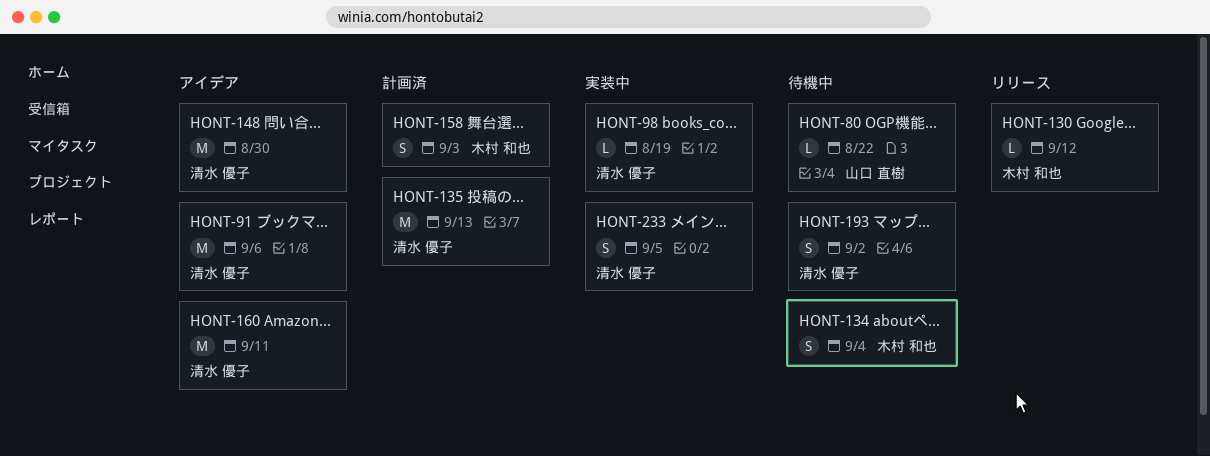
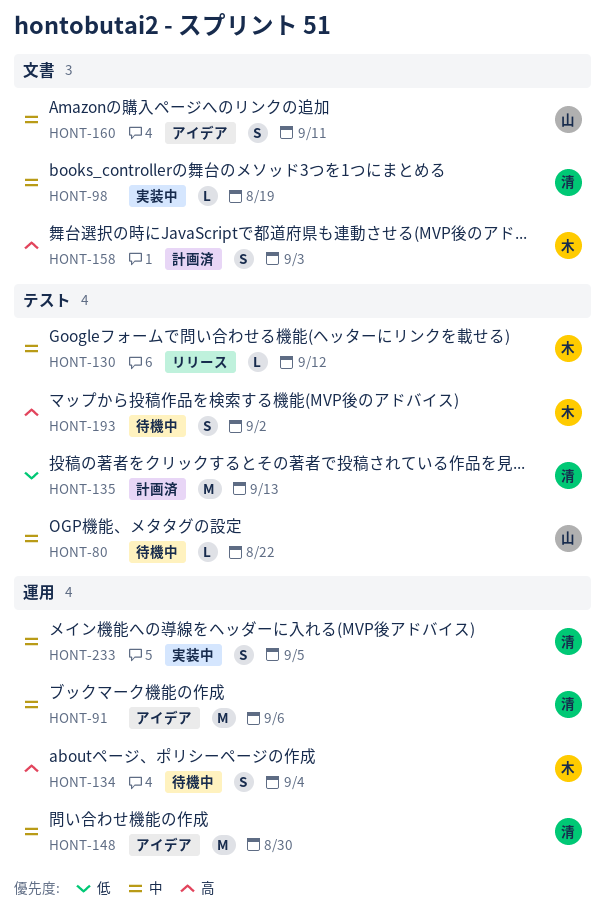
HONT-160, owner: 清水 優子 -> 山口 直樹
HONT-160, estimate: M -> S
HONT-193, owner: 清水 優子 -> 木村 和也

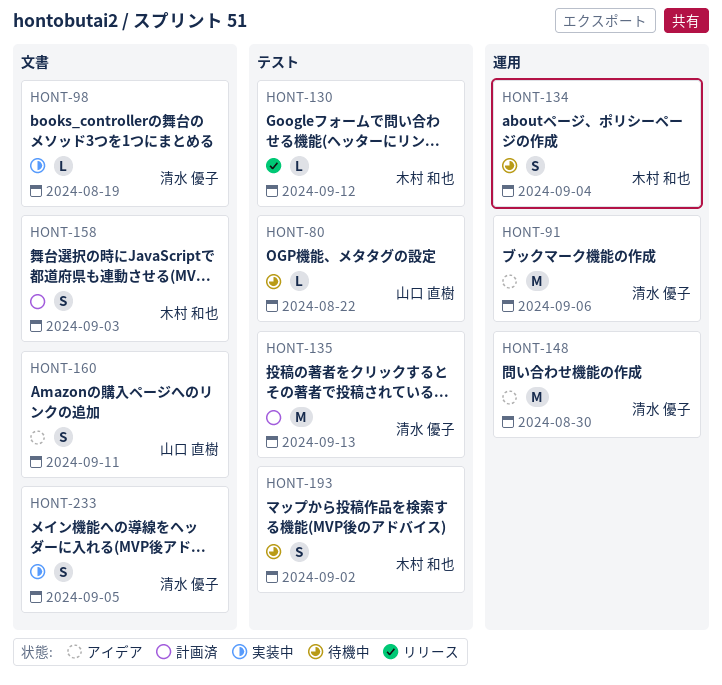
HONT-233, label: 運用 -> 文書

